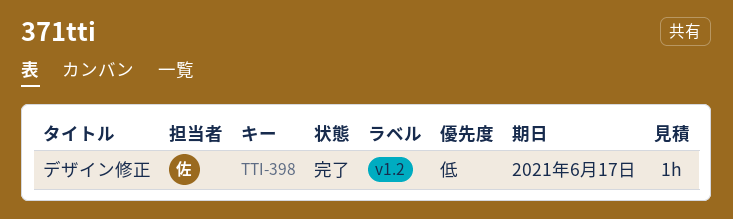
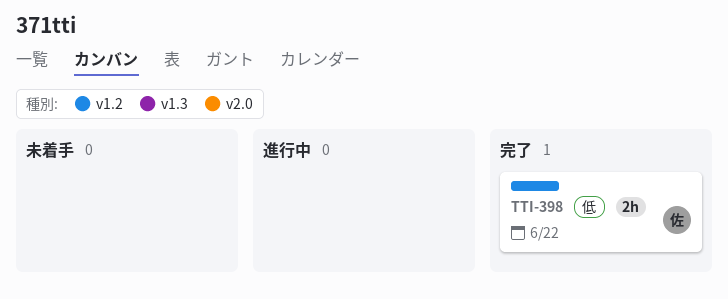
TTI-398, estimate: 1h -> 2h
TTI-398, due: Jun 17 -> Jun 22

